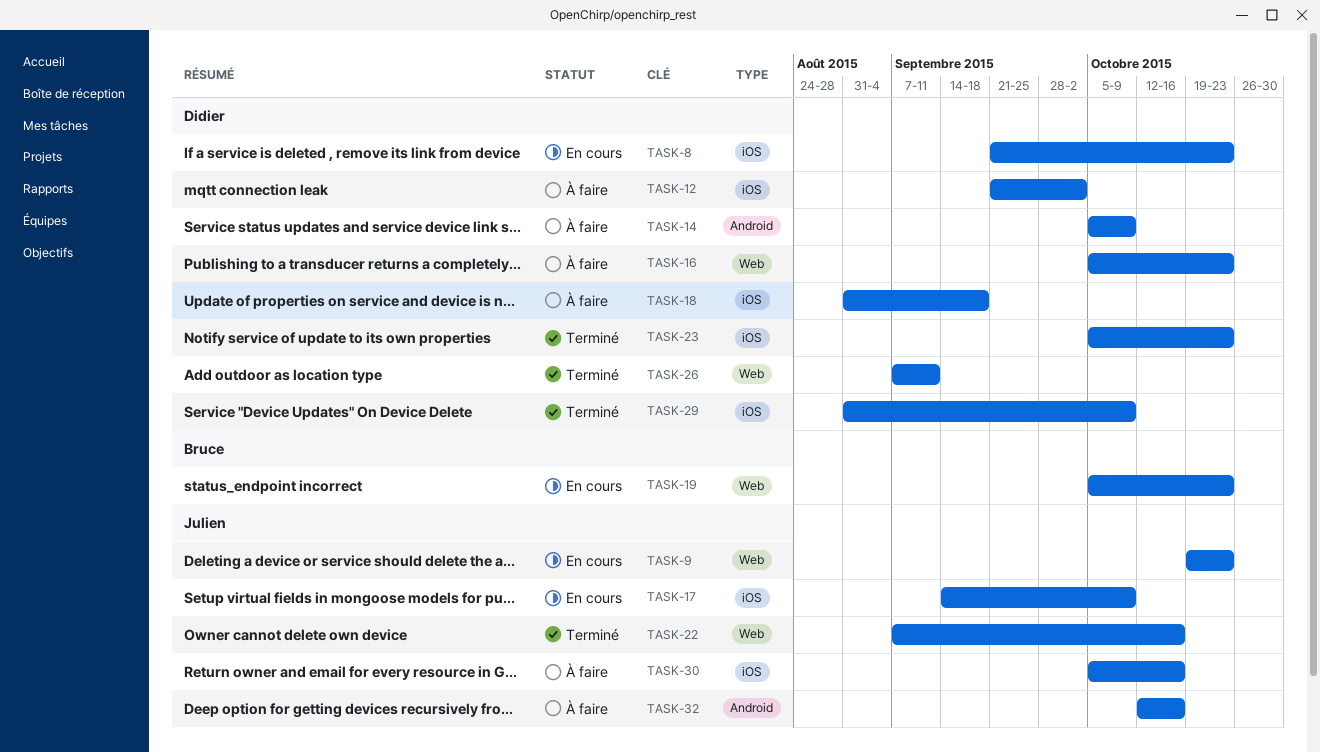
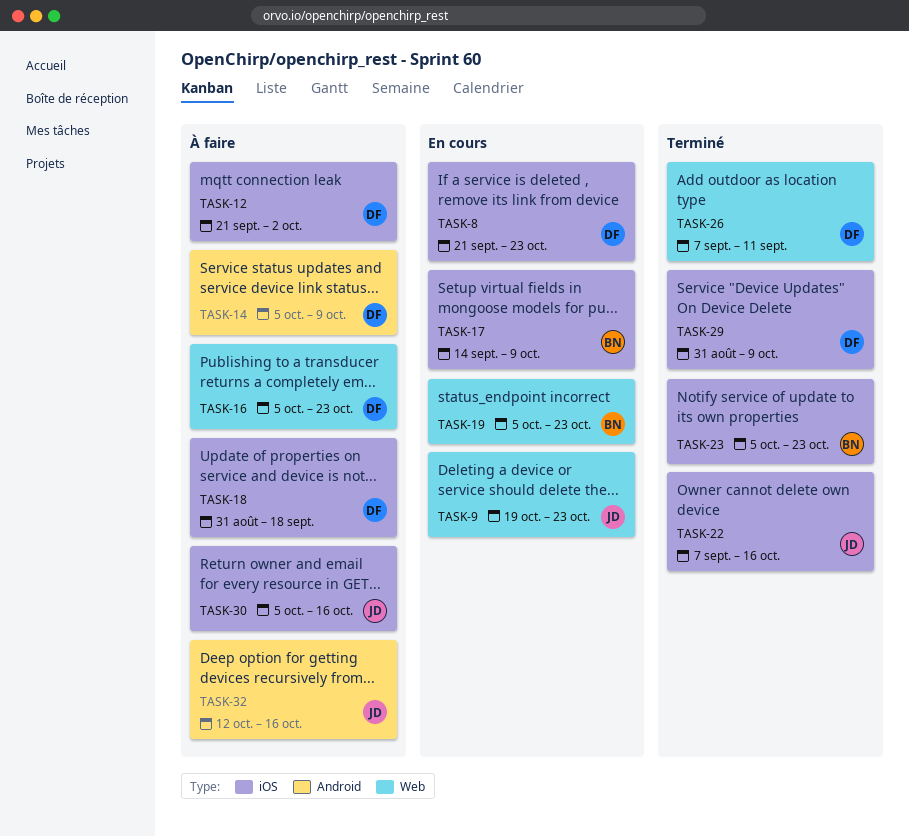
TASK-17, owner: Julien -> Bruce
TASK-22, label: Web -> iOS
TASK-23, owner: Didier -> Bruce

